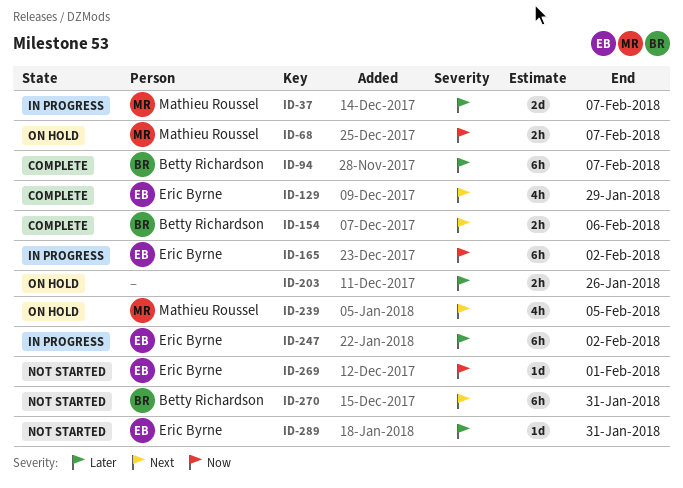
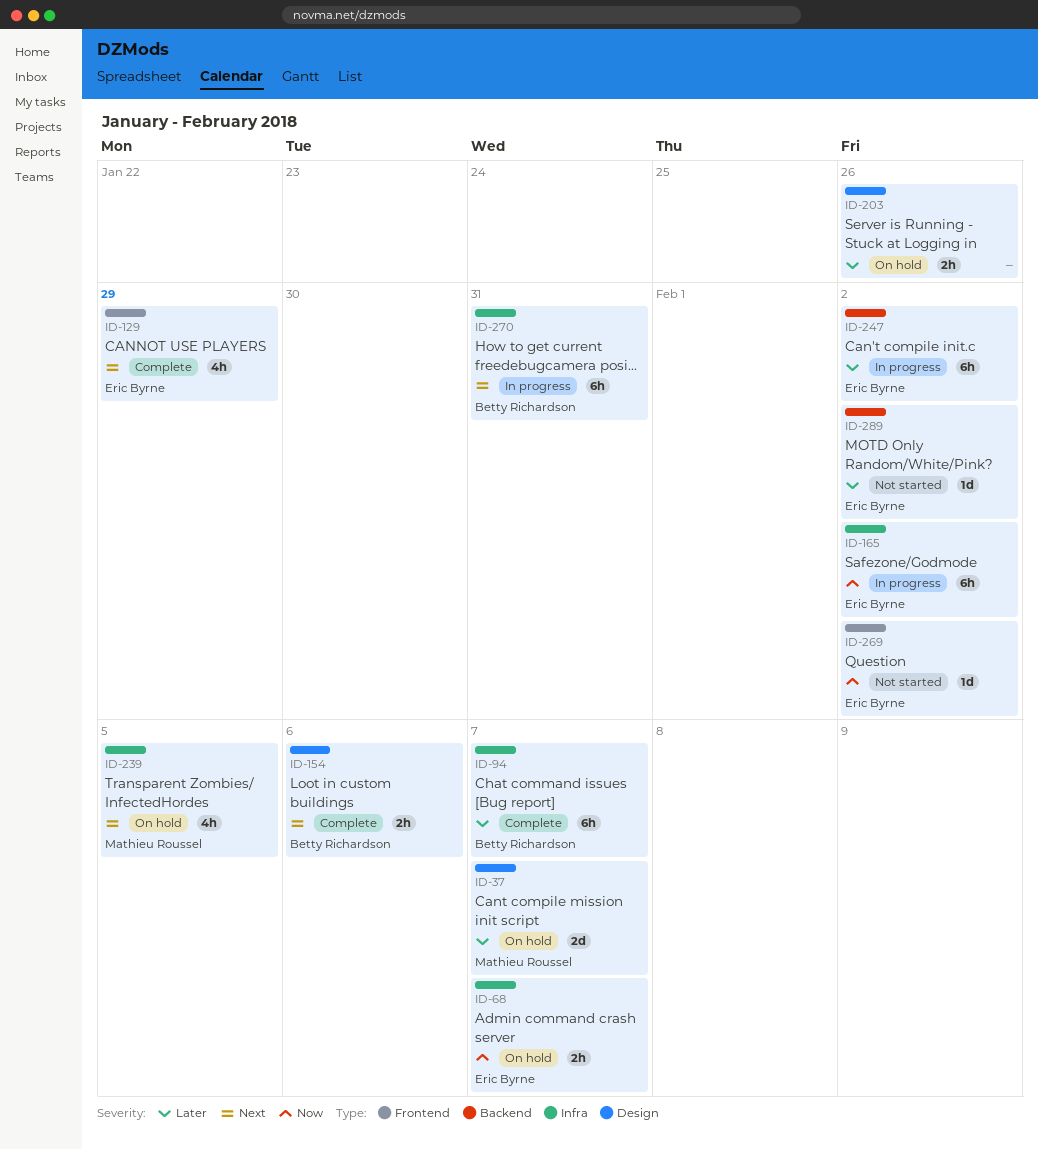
ID-37, status: In progress -> On hold
ID-68, owner: Mathieu Roussel -> Eric Byrne
ID-269, due: Feb 1 -> Feb 2
ID-270, status: Not started -> In progress
ID-289, due: Jan 31 -> Feb 2

